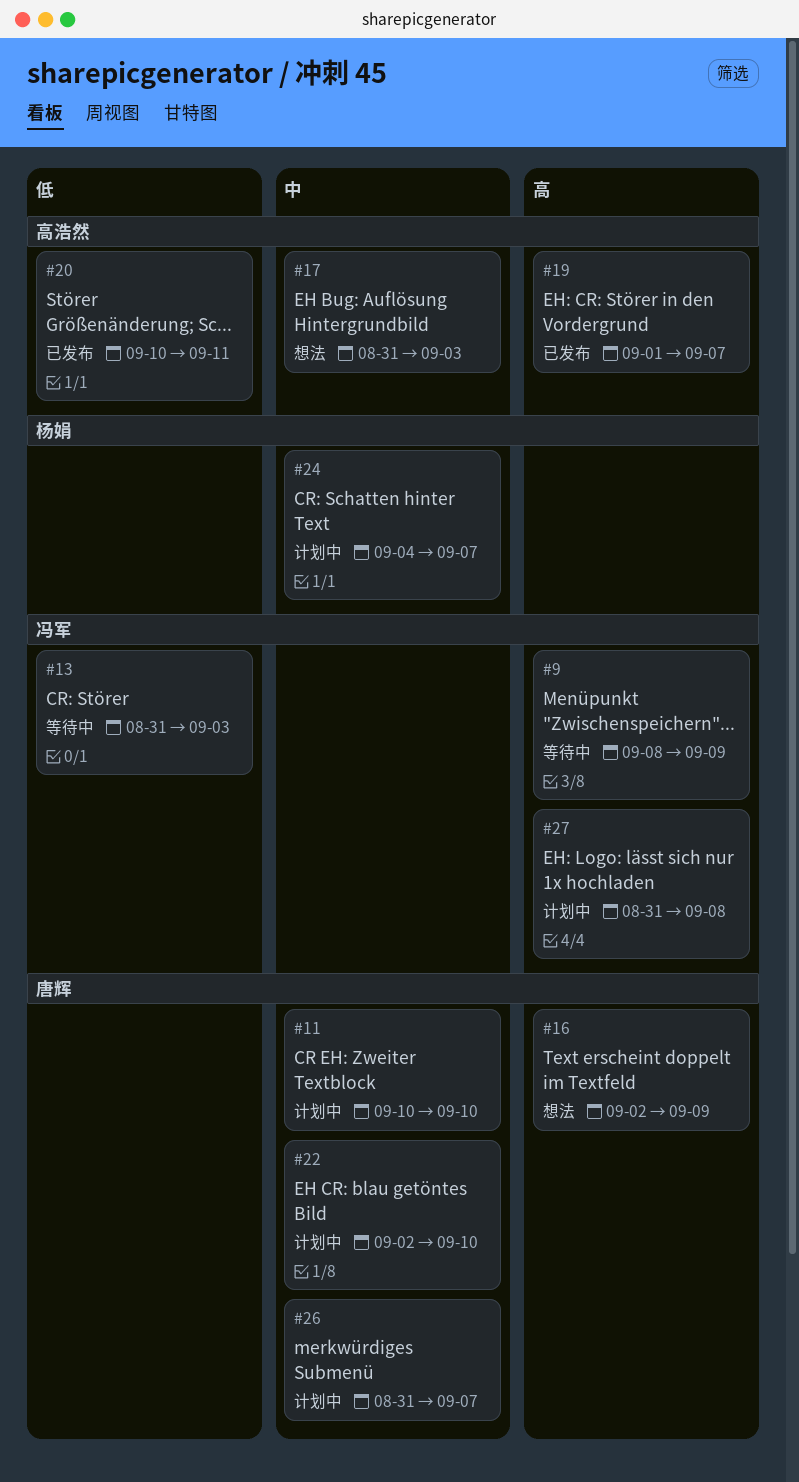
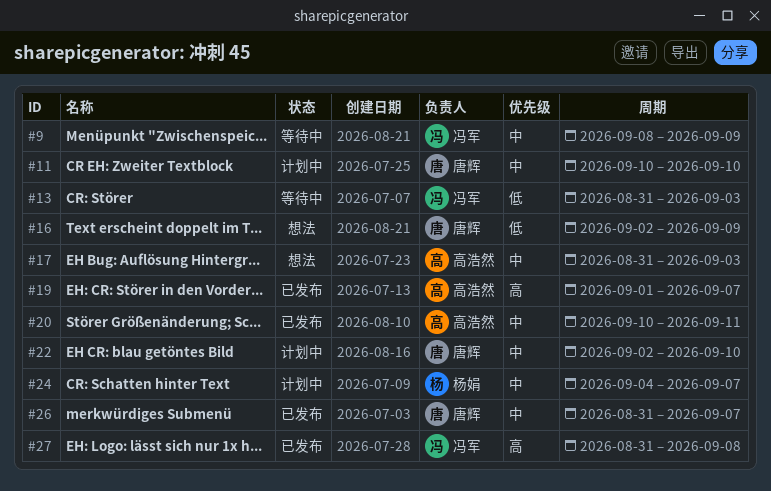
#9, priority: 高 -> 中
#16, priority: 高 -> 低
#20, priority: 低 -> 中
#26, status: 计划中 -> 已发布
#27, status: 计划中 -> 已发布

